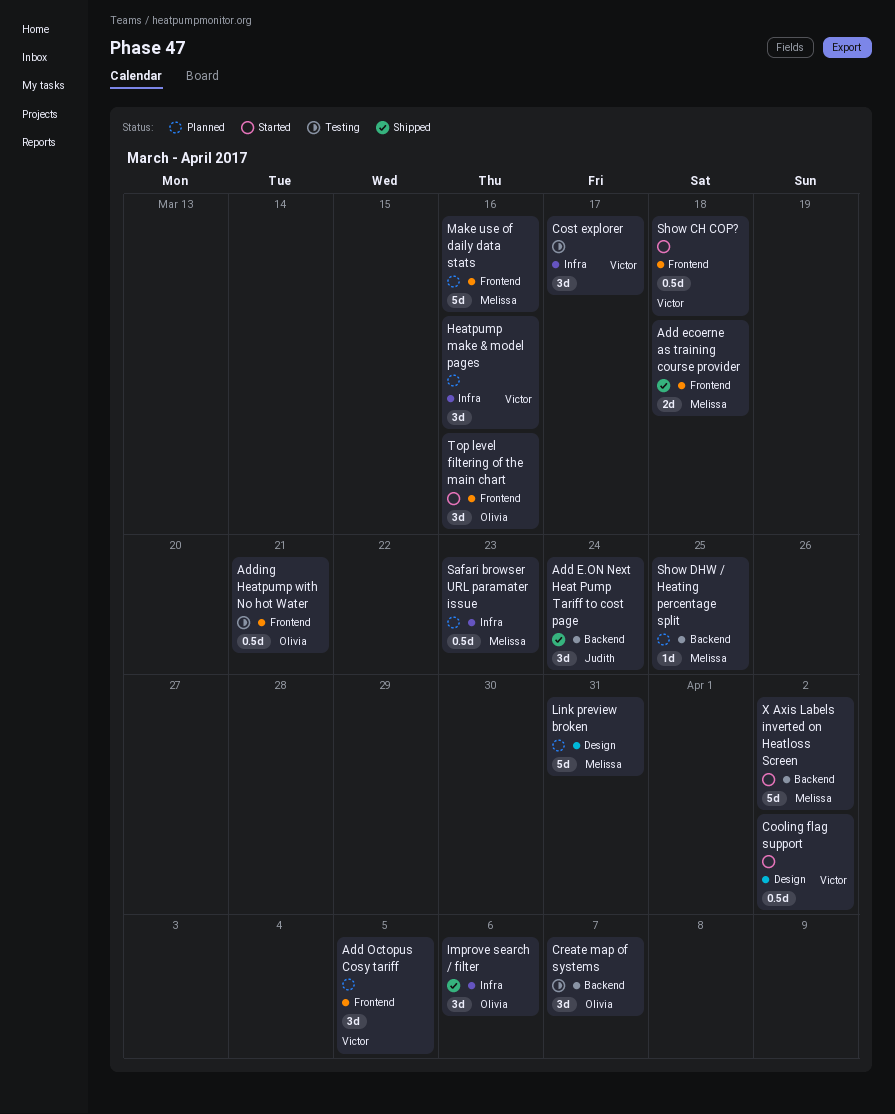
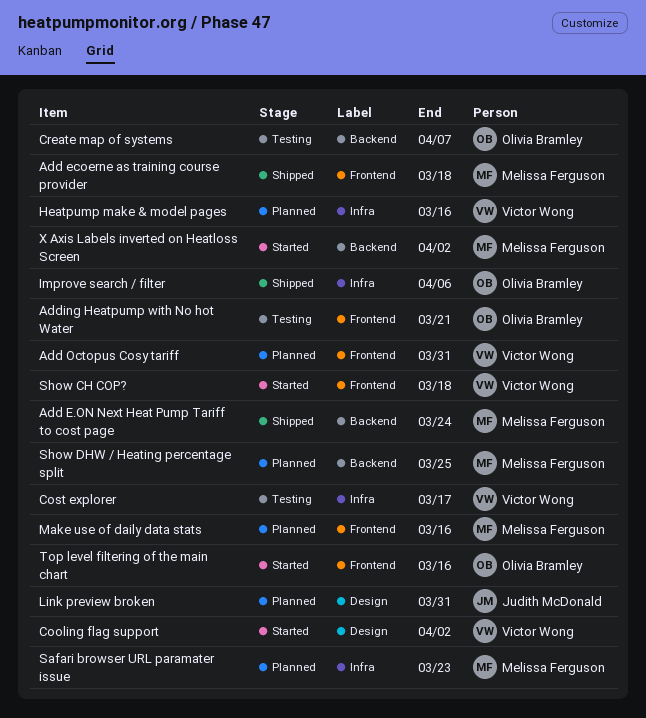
Add E.ON Next Heat Pump Tariff to cost page, owner: Judith McDonald -> Melissa Ferguson
Add Octopus Cosy tariff, due: Apr 5 -> Mar 31
Link preview broken, owner: Melissa Ferguson -> Judith McDonald

